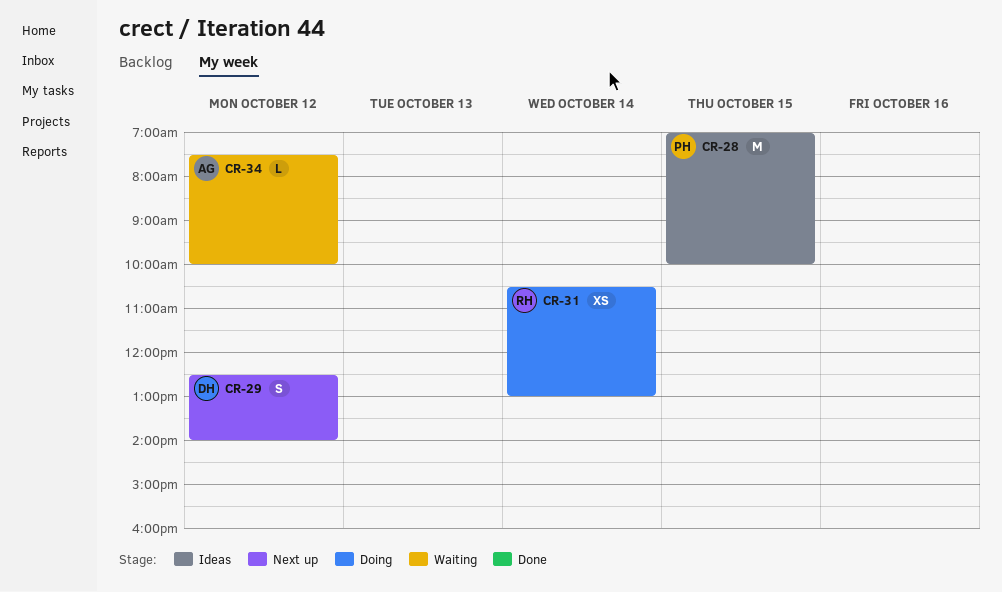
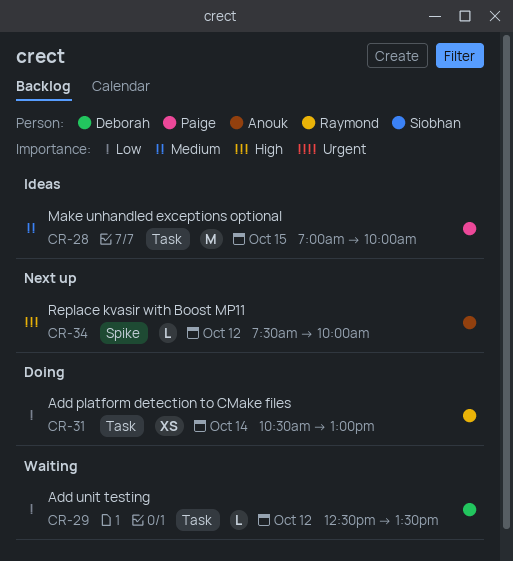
CR-29, status: Next up -> Waiting
CR-29, estimate: S -> L
CR-29, ends: 14:00 -> 13:30
CR-34, status: Waiting -> Next up

